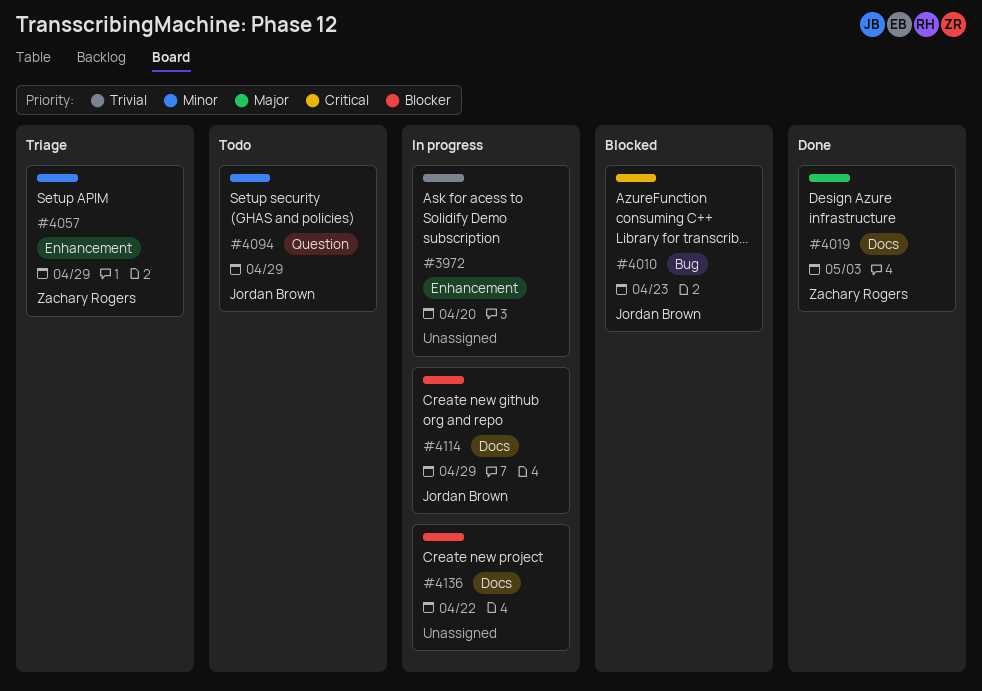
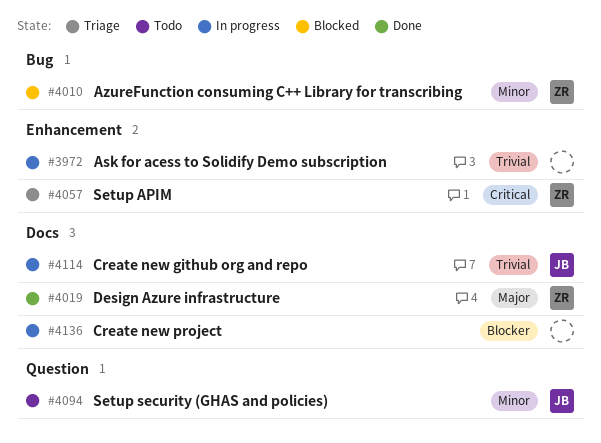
#4010, owner: Jordan Brown -> Zachary Rogers
#4010, priority: Critical -> Minor
#4057, priority: Minor -> Critical
#4114, priority: Blocker -> Trivial

